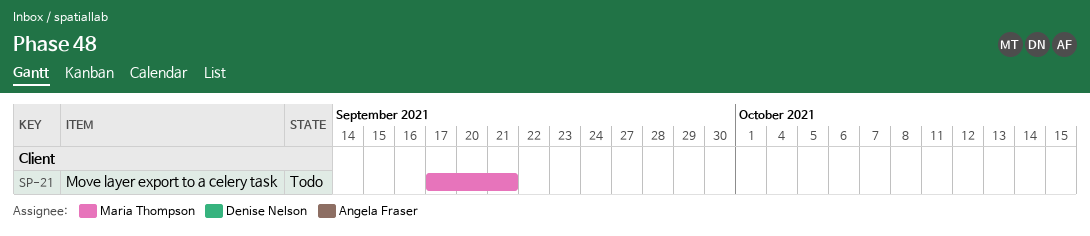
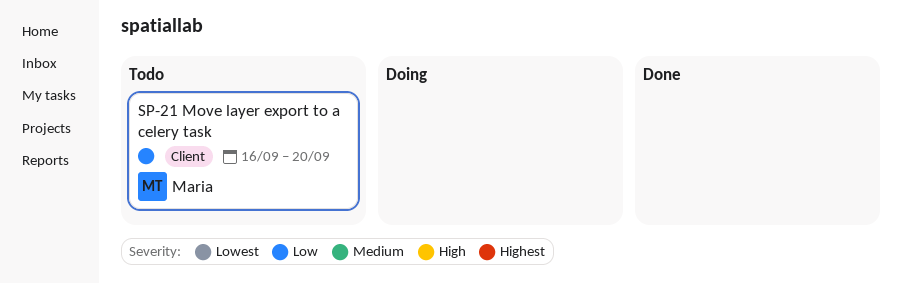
SP-21, start: Sep 17 -> Sep 16
SP-21, due: Sep 21 -> Sep 20

